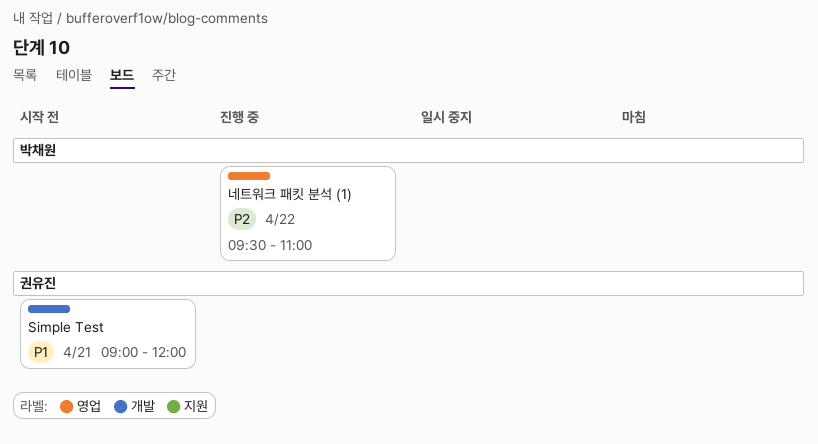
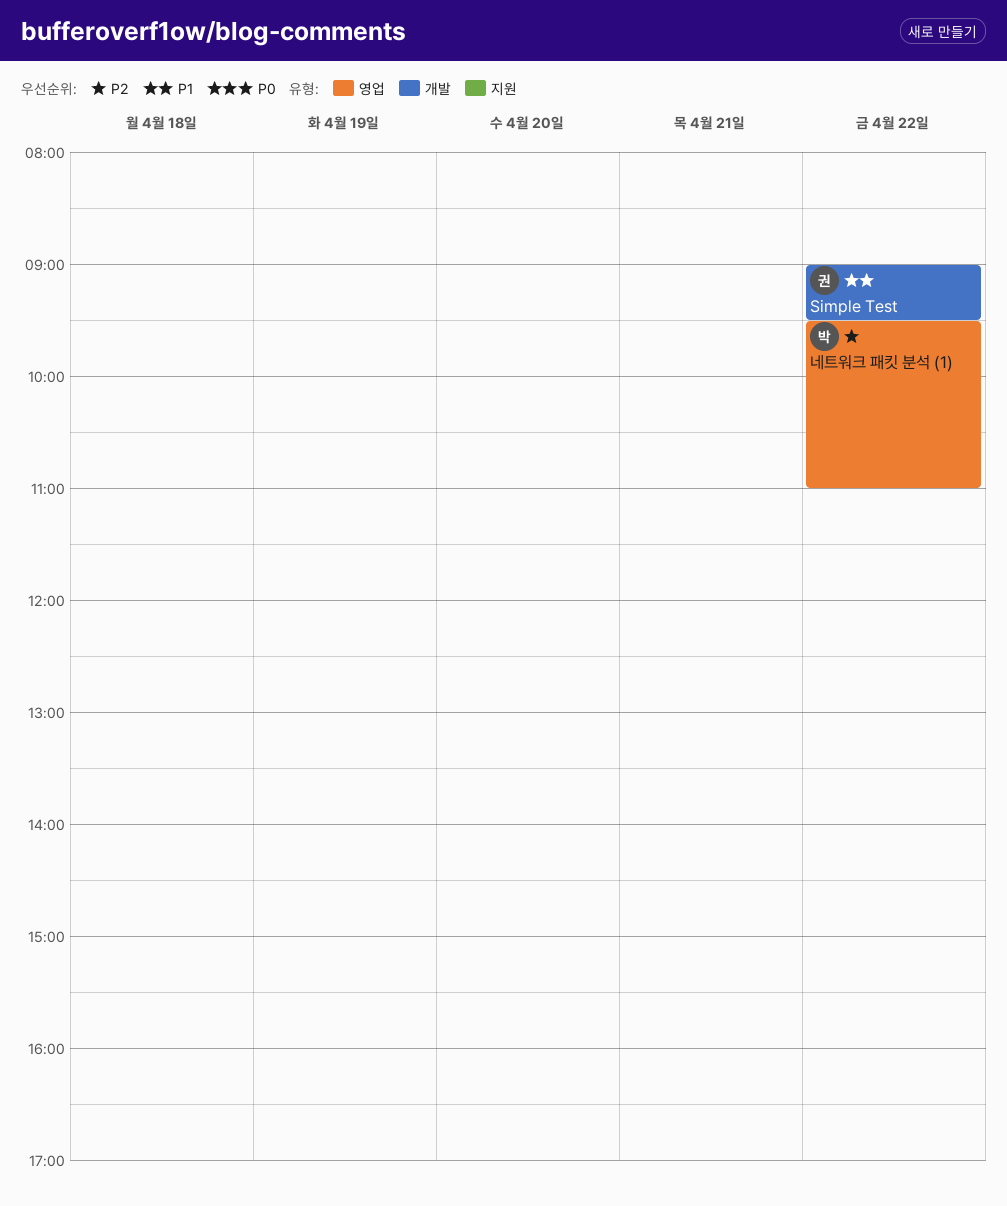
Simple Test, day: Apr 21 -> Apr 22
Simple Test, ends: 12:00 -> 09:30

